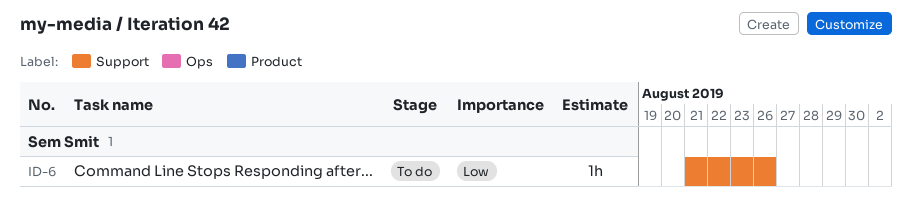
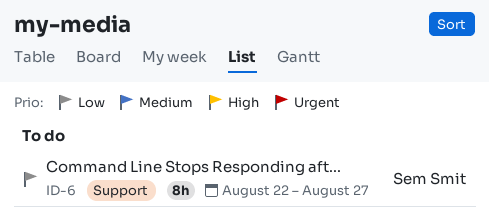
ID-6, estimate: 1h -> 8h
ID-6, start: Aug 21 -> Aug 22
ID-6, due: Aug 26 -> Aug 27

